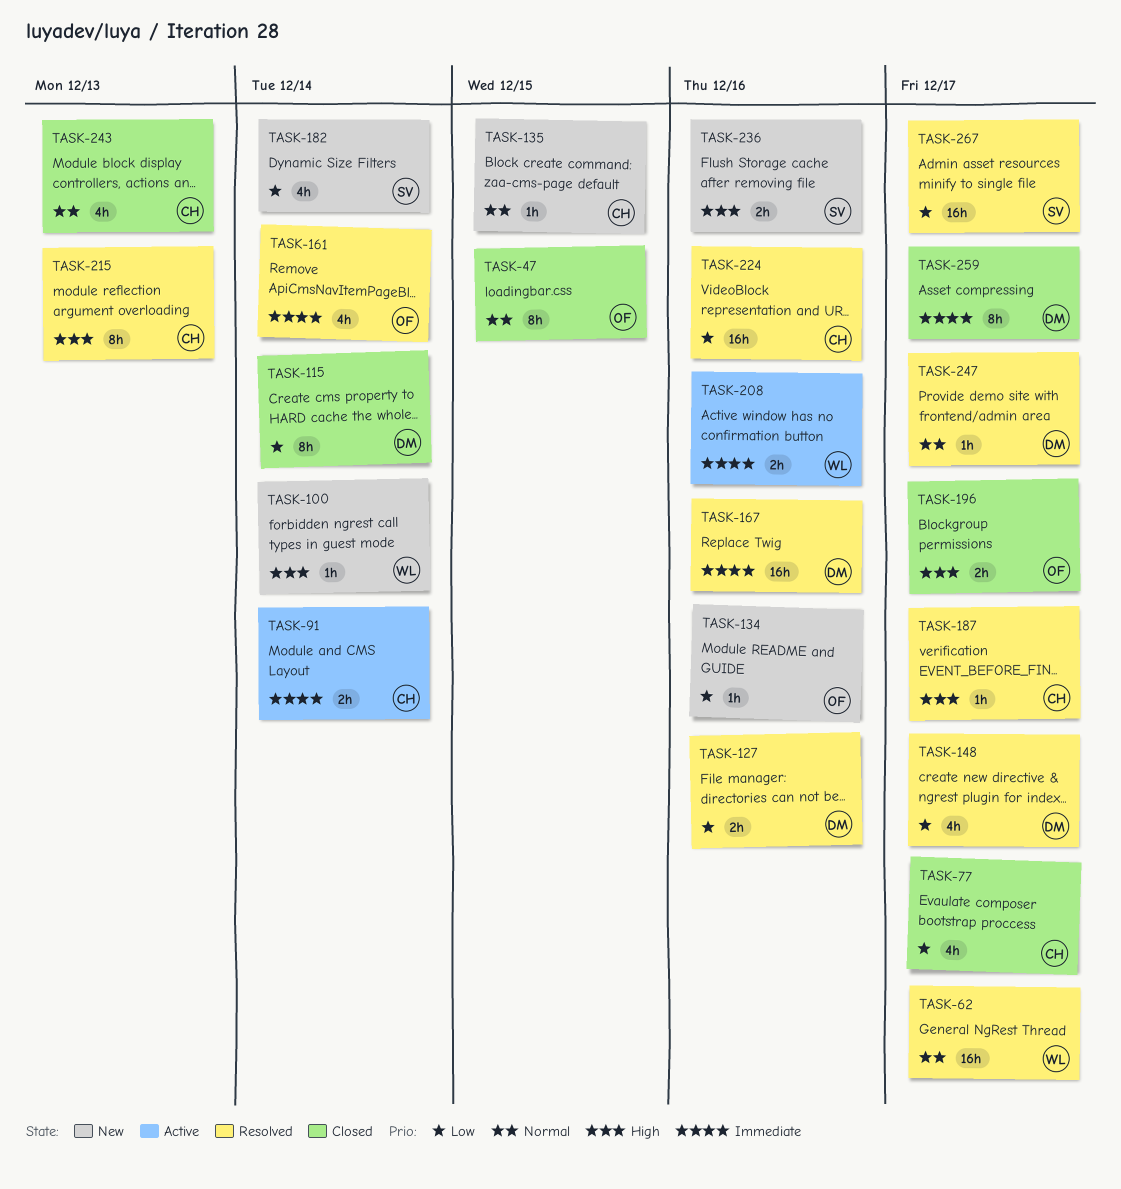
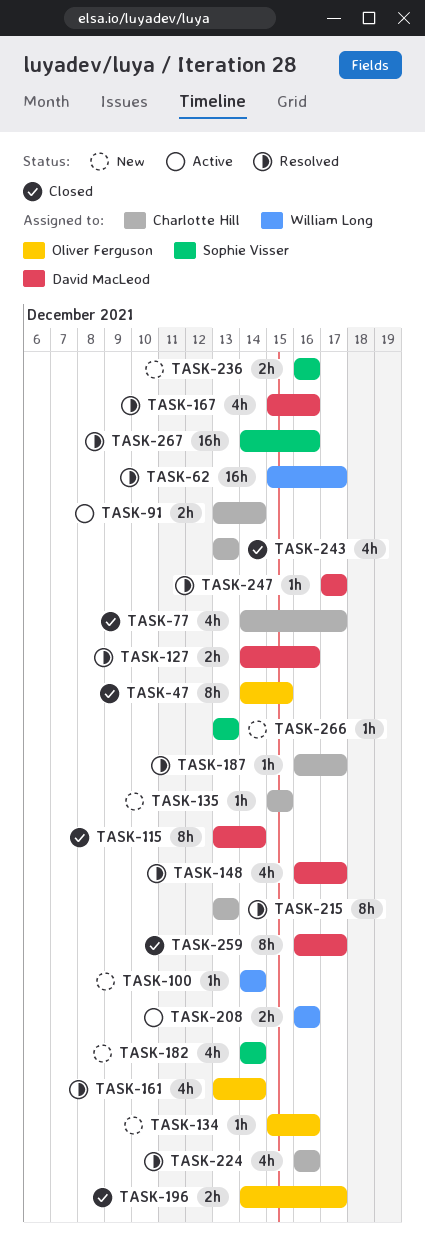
TASK-167, estimate: 16h -> 4h
TASK-224, estimate: 16h -> 4h
TASK-266: none -> present
TASK-267, due: Dec 17 -> Dec 16

